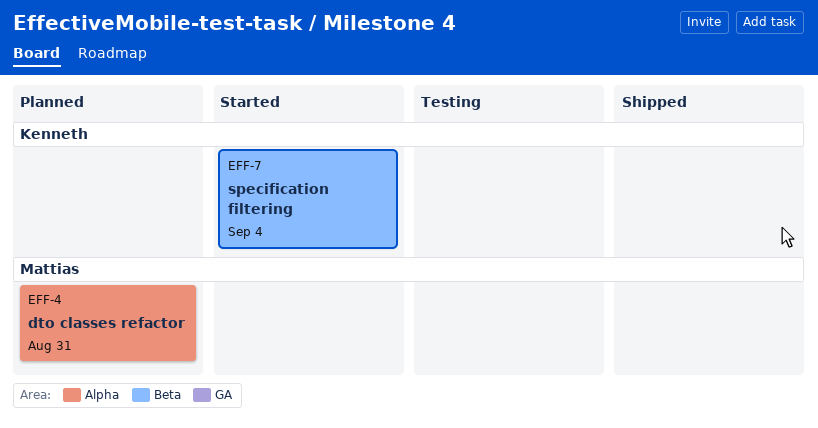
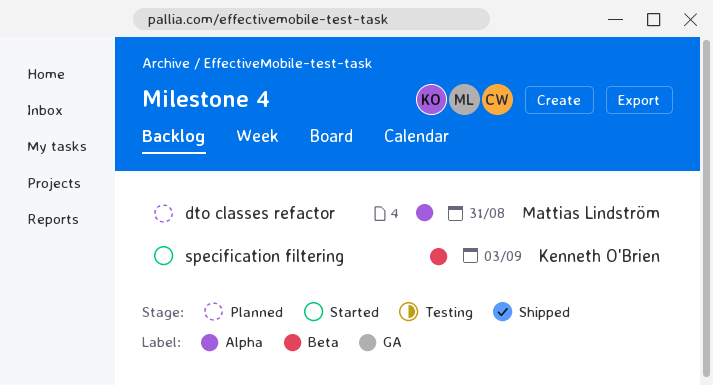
specification filtering, due: Sep 4 -> Sep 3

